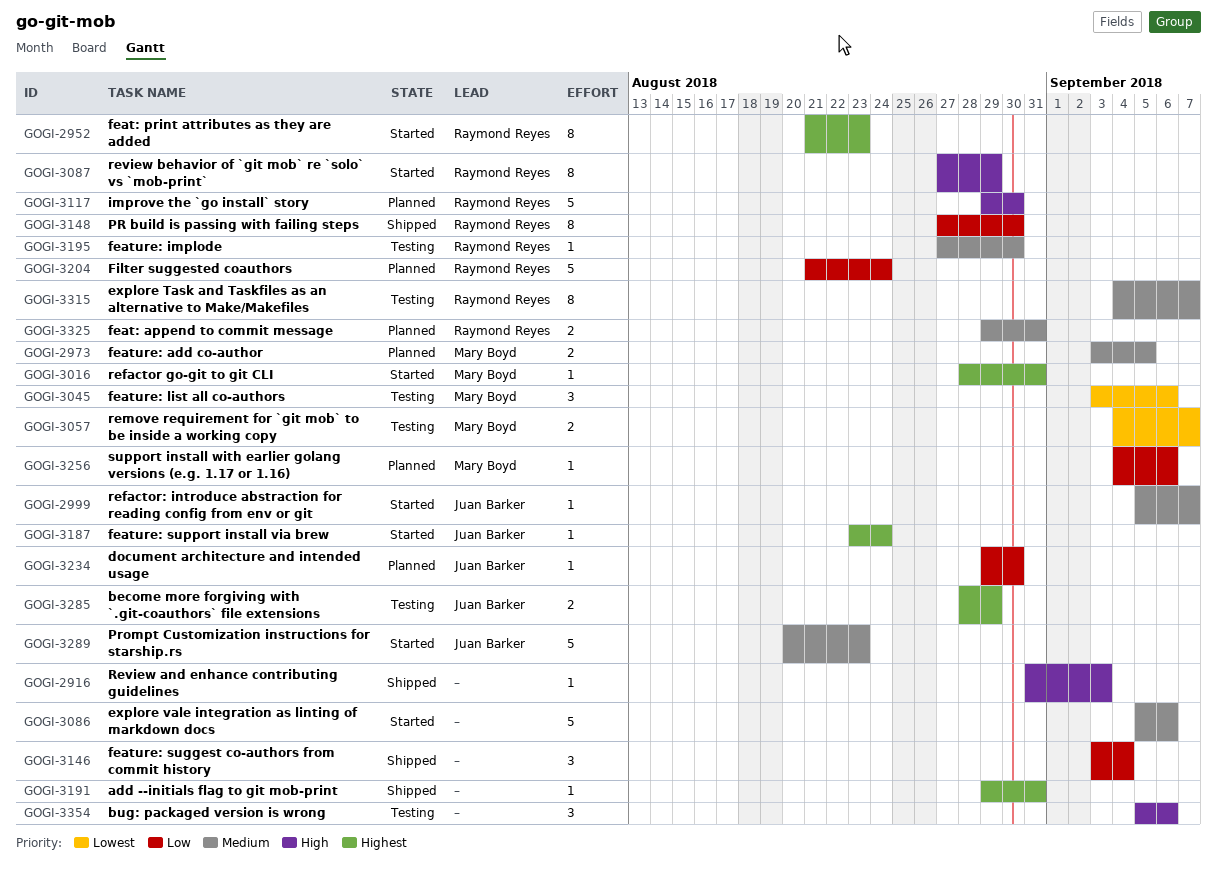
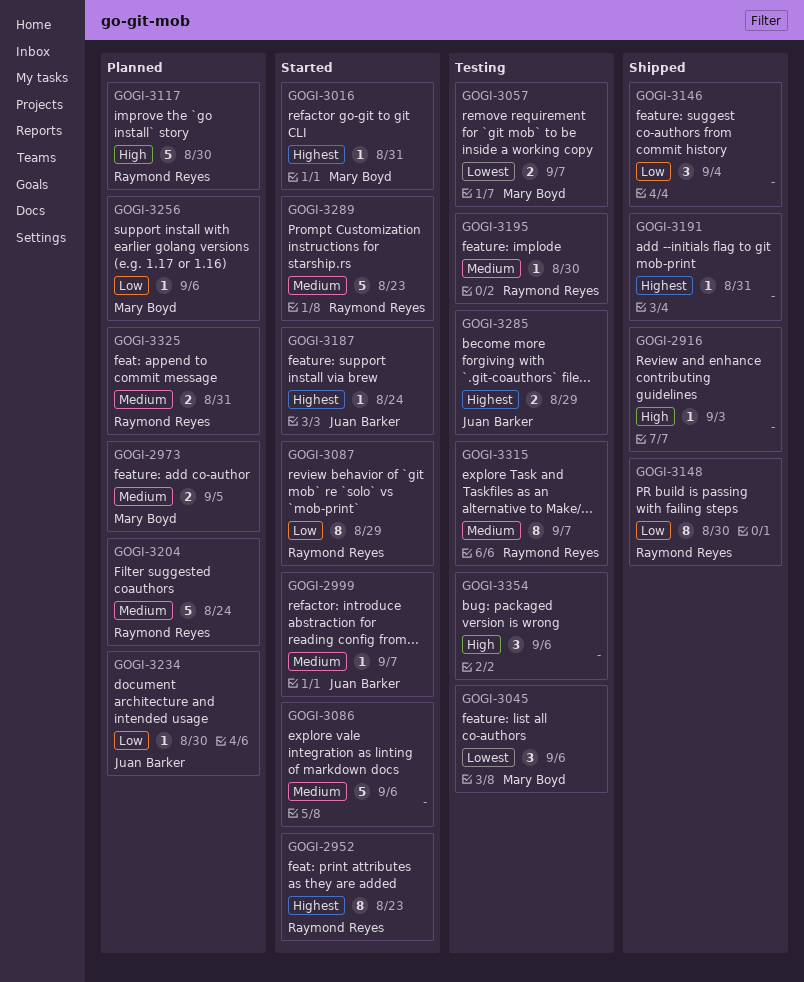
GOGI-3087, priority: High -> Low
GOGI-3204, priority: Low -> Medium
GOGI-3289, owner: Juan Barker -> Raymond Reyes

